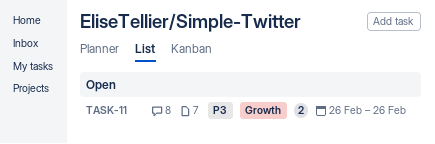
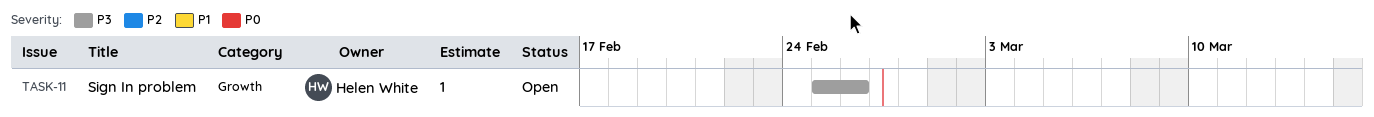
TASK-11, estimate: 2 -> 1
TASK-11, start: Feb 26 -> Feb 25

